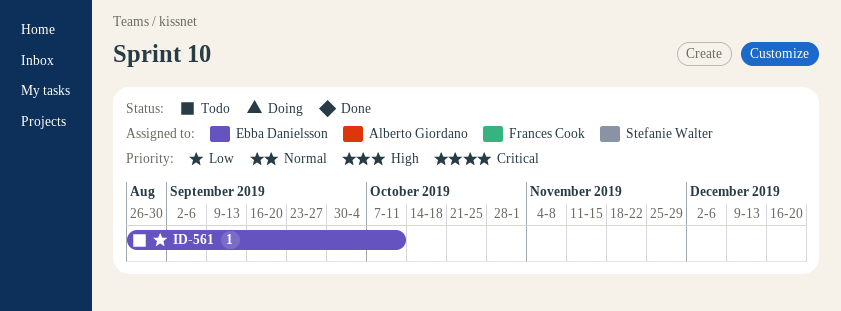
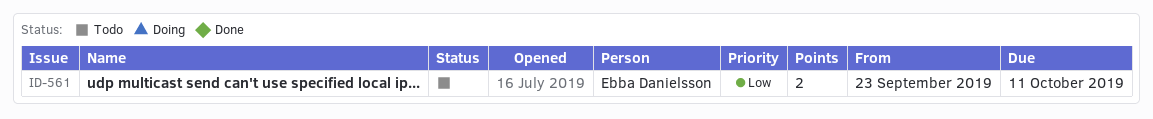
ID-561, estimate: 1 -> 2
ID-561, start: Aug 26 -> Sep 23

